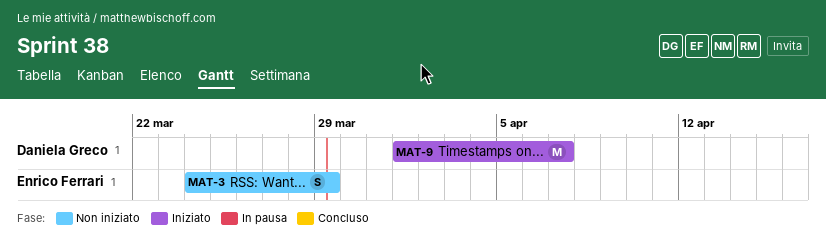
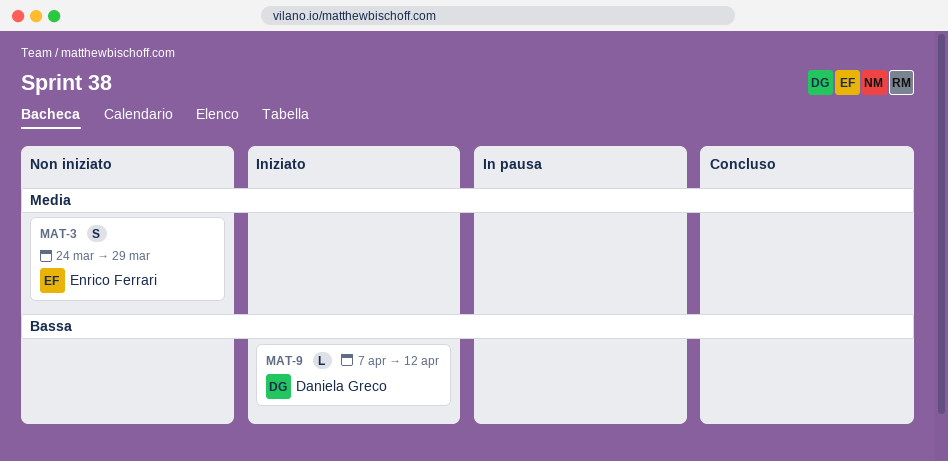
MAT-9, estimate: M -> L
MAT-9, start: Apr 1 -> Apr 7
MAT-9, due: Apr 7 -> Apr 12

